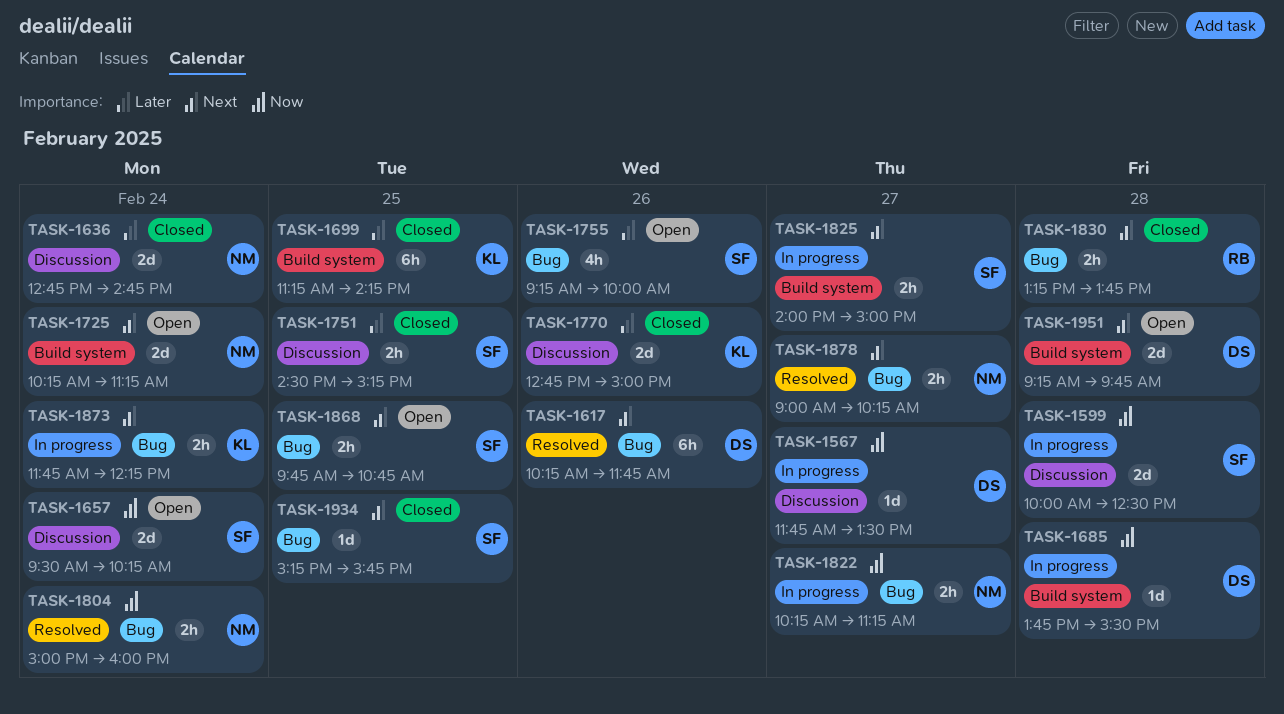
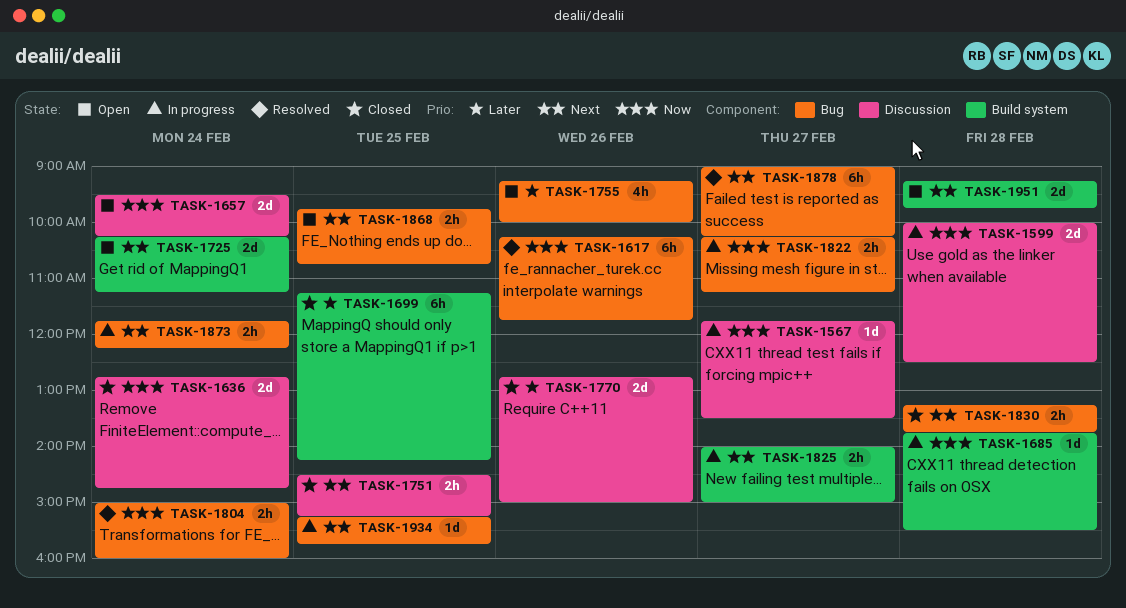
TASK-1617, priority: Next -> Now
TASK-1636, priority: Later -> Now
TASK-1751, priority: Later -> Next
TASK-1878, estimate: 2h -> 6h
TASK-1934, status: Closed -> In progress

